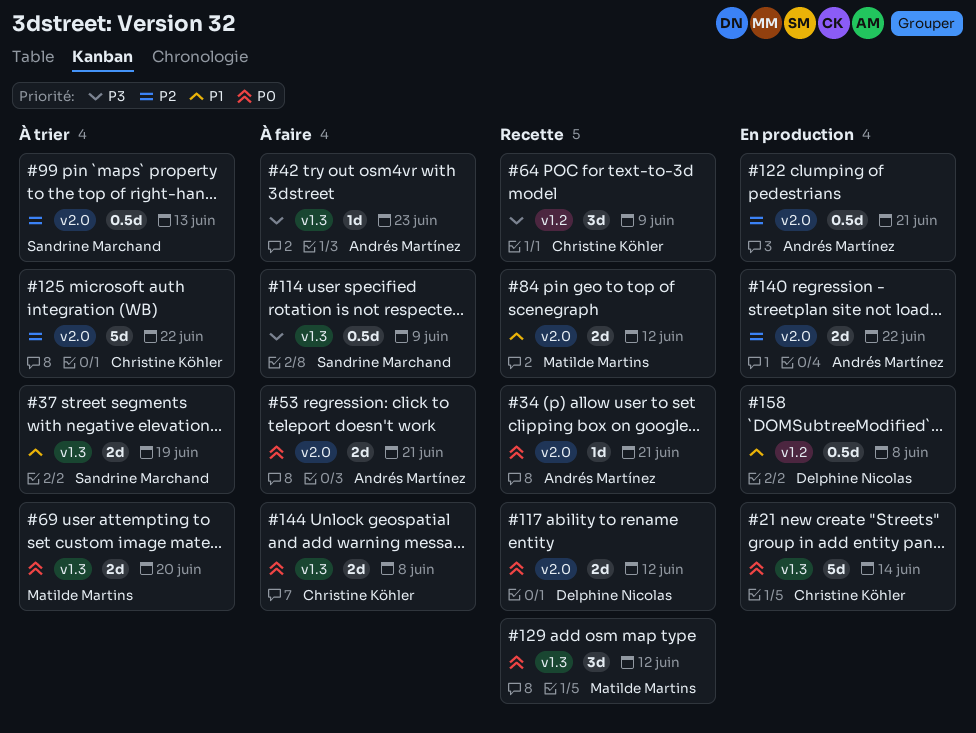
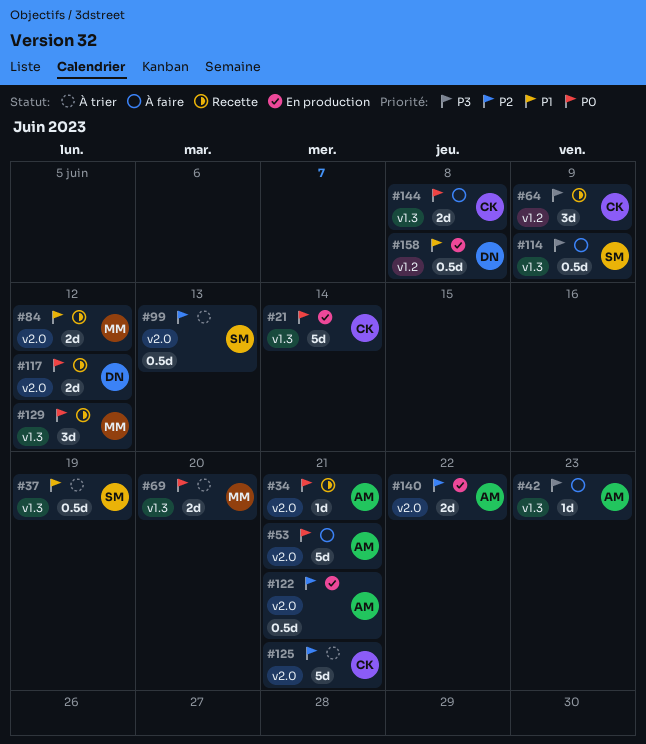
#37, estimate: 2d -> 0.5d
#53, estimate: 2d -> 5d
#125, due: Jun 22 -> Jun 21

